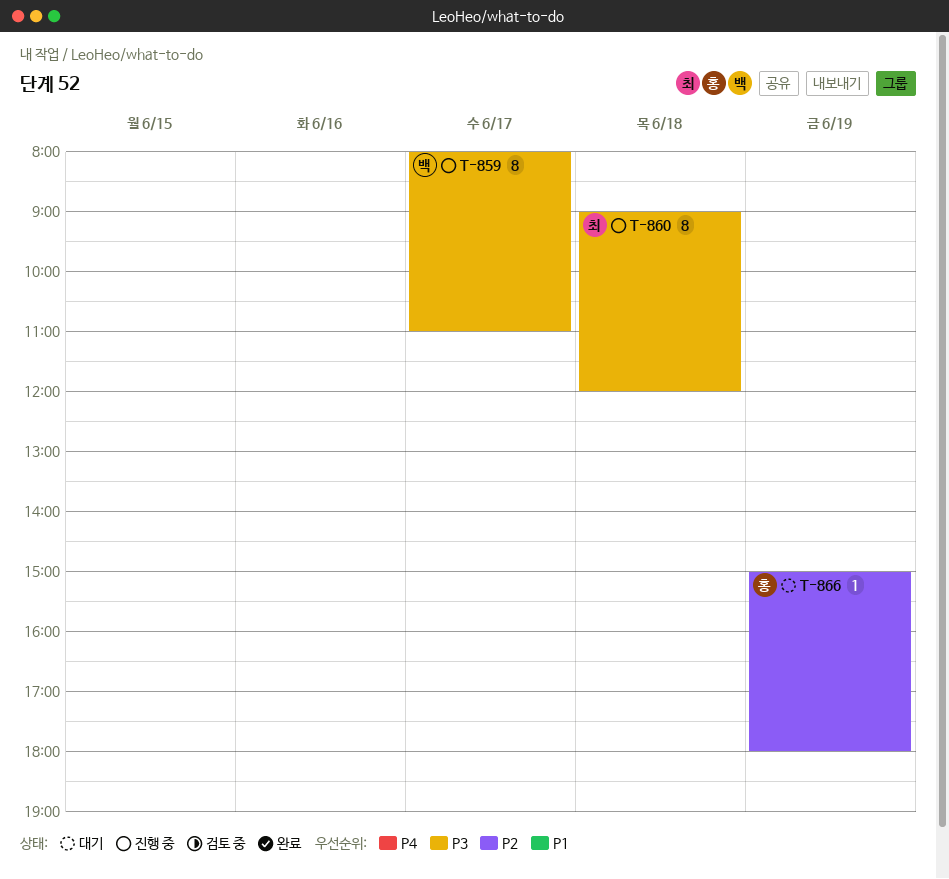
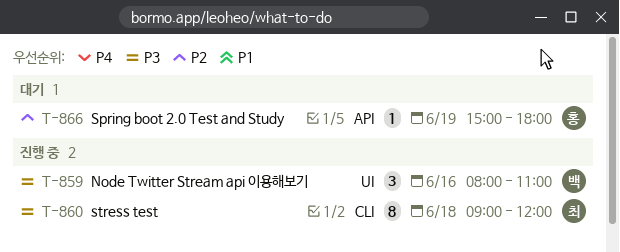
T-859, estimate: 8 -> 3
T-859, day: Jun 17 -> Jun 16

